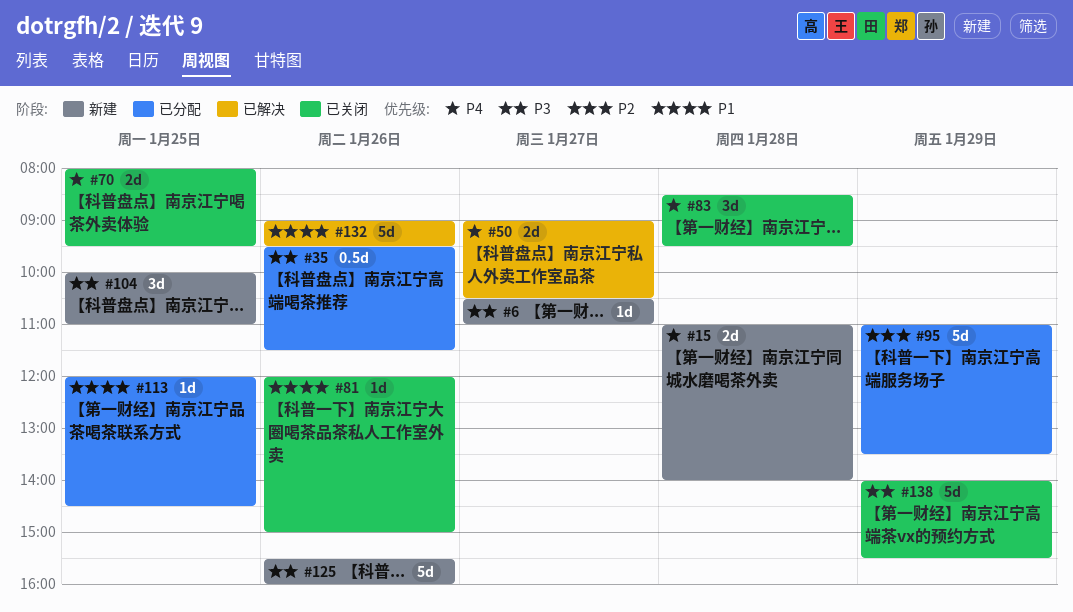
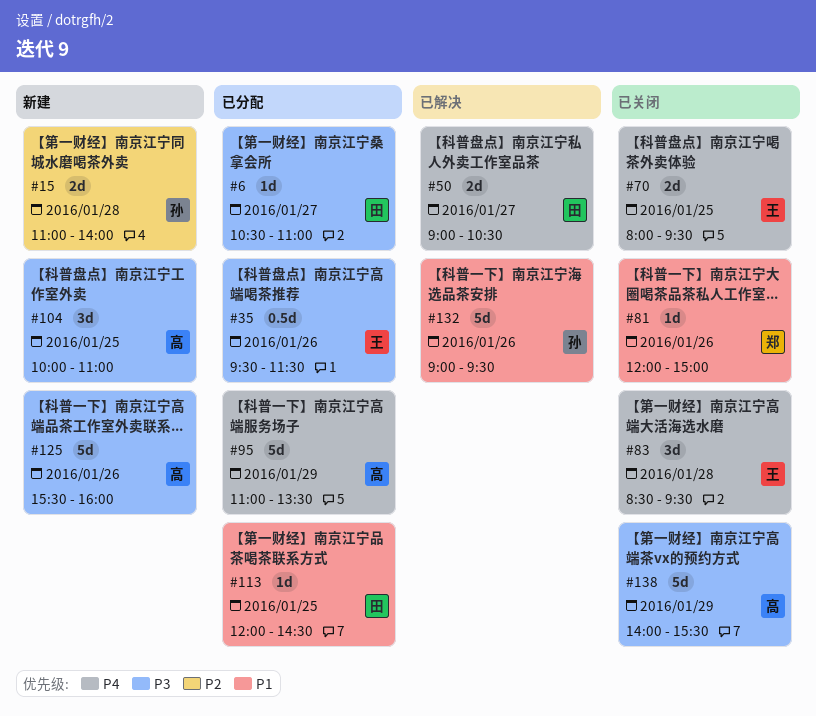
#6, status: 新建 -> 已分配
#15, priority: P4 -> P2
#95, priority: P2 -> P4

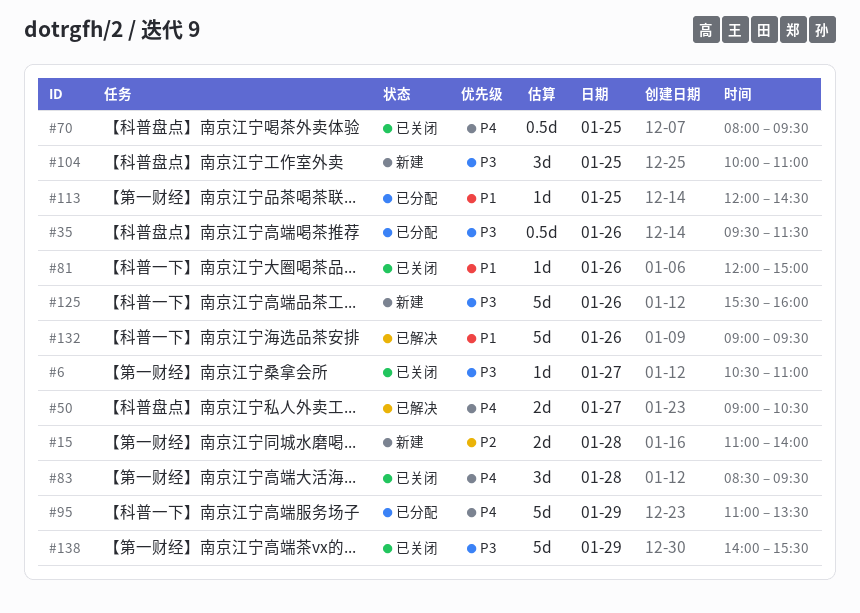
#6, status: 已分配 -> 已关闭
#70, estimate: 2d -> 0.5d

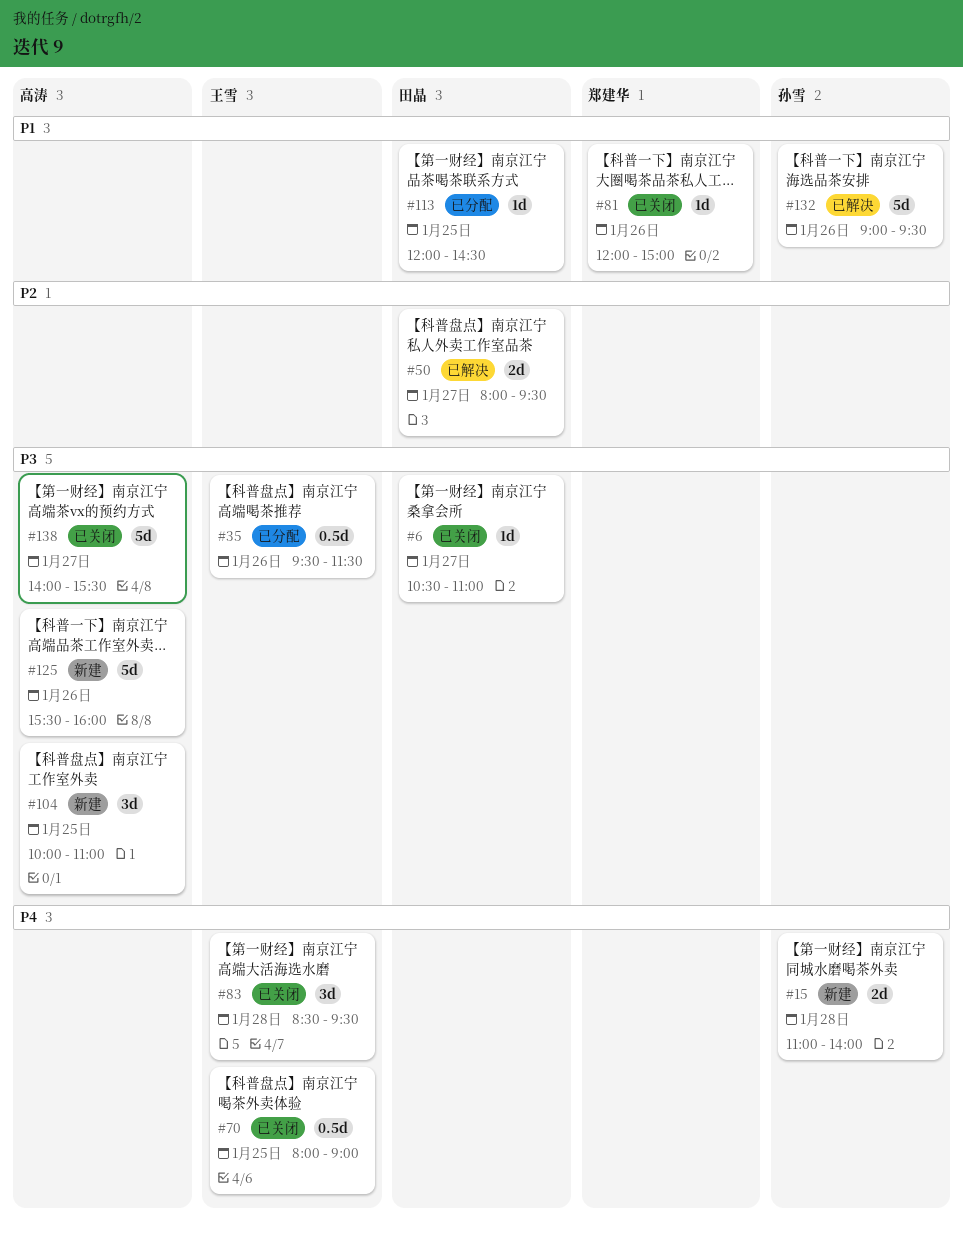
#15, priority: P2 -> P4
#50, priority: P4 -> P2
#50, begins: 09:00 -> 08:00
#50, ends: 10:30 -> 09:30
#70, ends: 09:30 -> 09:00
#95: present -> none
#138, day: Jan 29 -> Jan 27

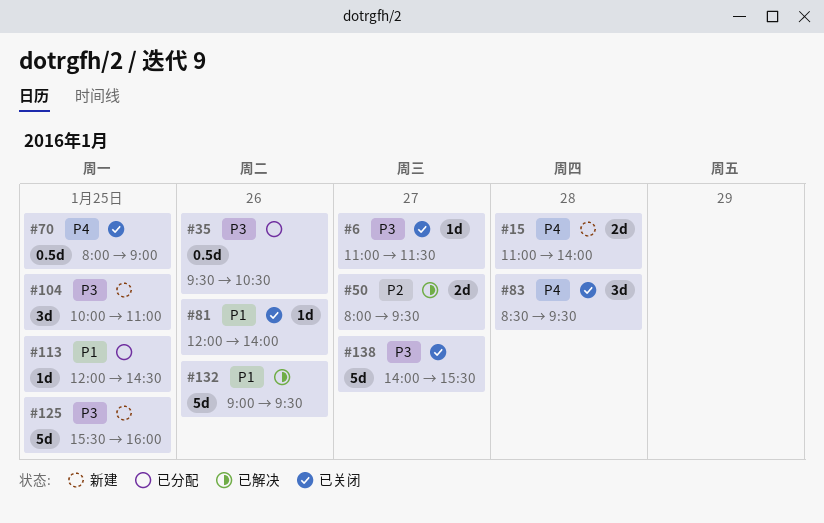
#6, begins: 10:30 -> 11:00
#6, ends: 11:00 -> 11:30
#35, ends: 11:30 -> 10:30
#81, ends: 15:00 -> 14:00
#125, day: Jan 26 -> Jan 25

